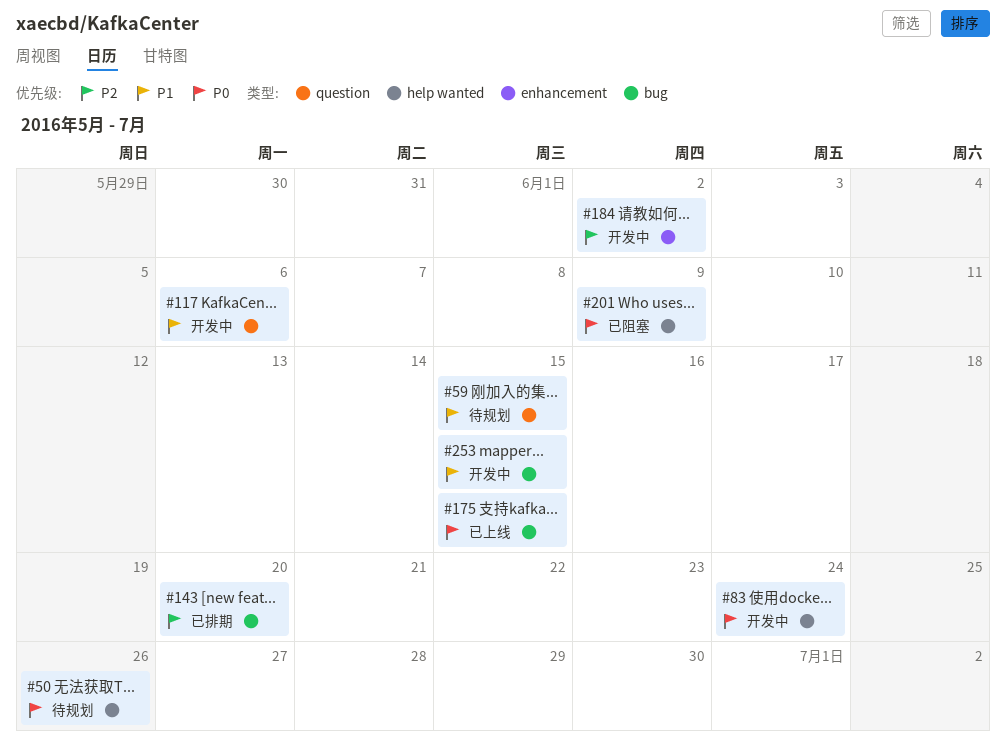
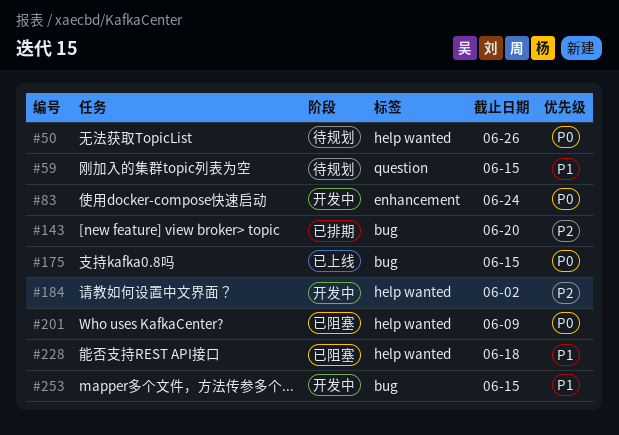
#83, label: help wanted -> enhancement
#117: present -> none
#184, label: enhancement -> help wanted
#228: none -> present

